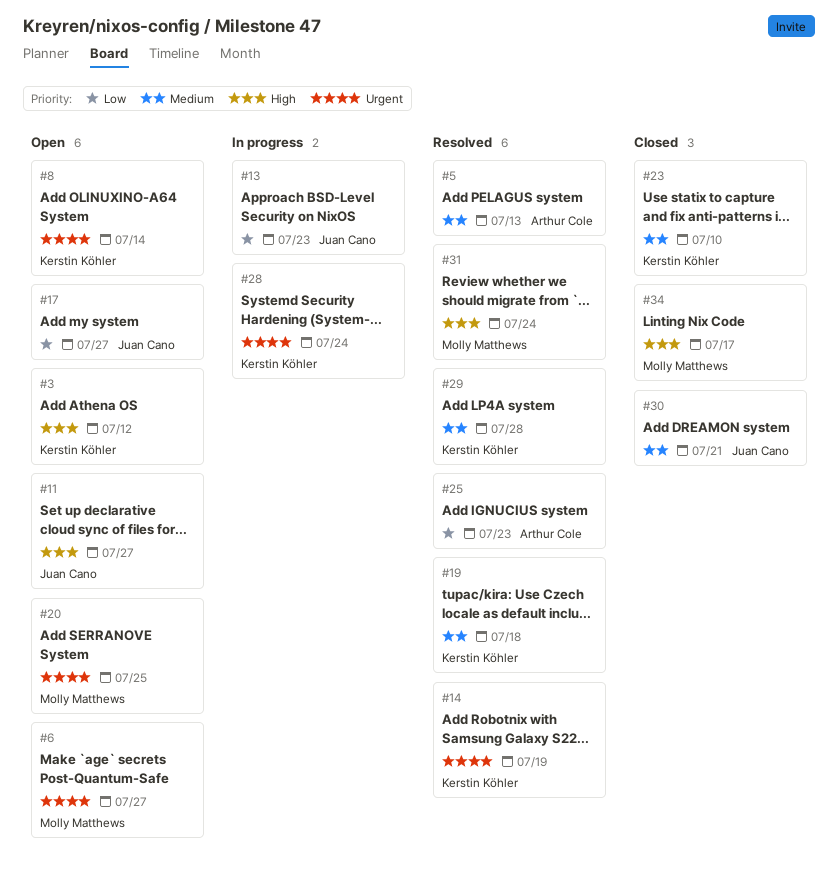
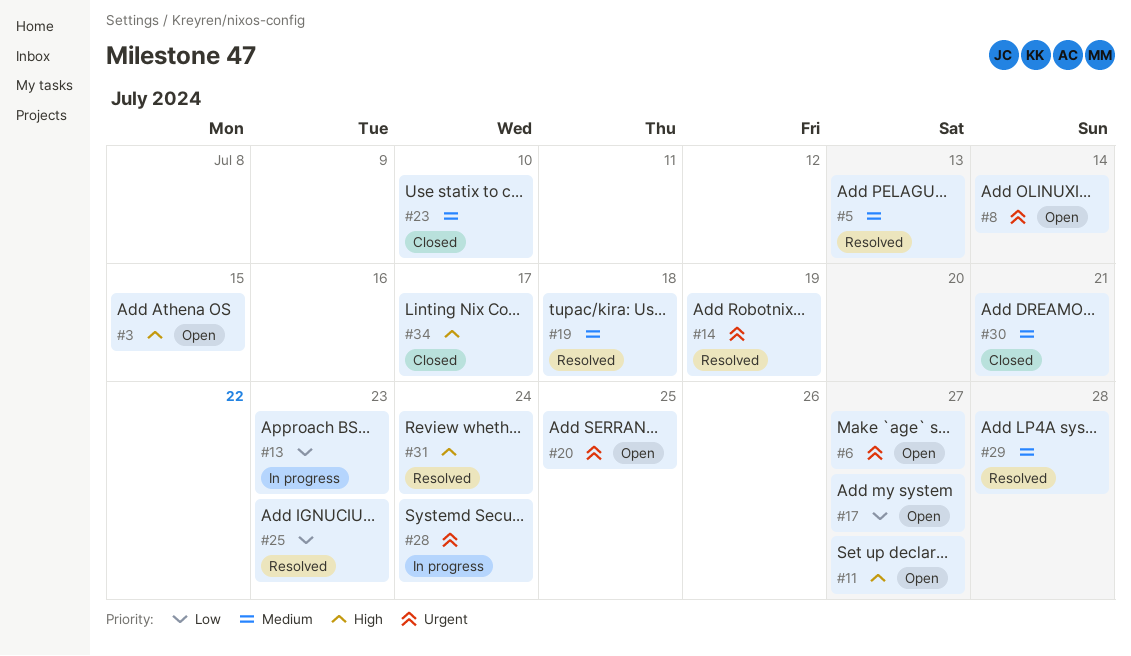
#3, due: Jul 12 -> Jul 15

